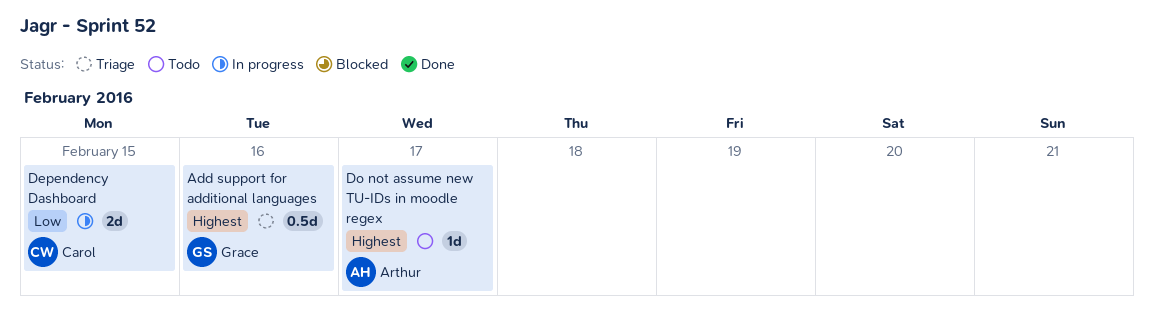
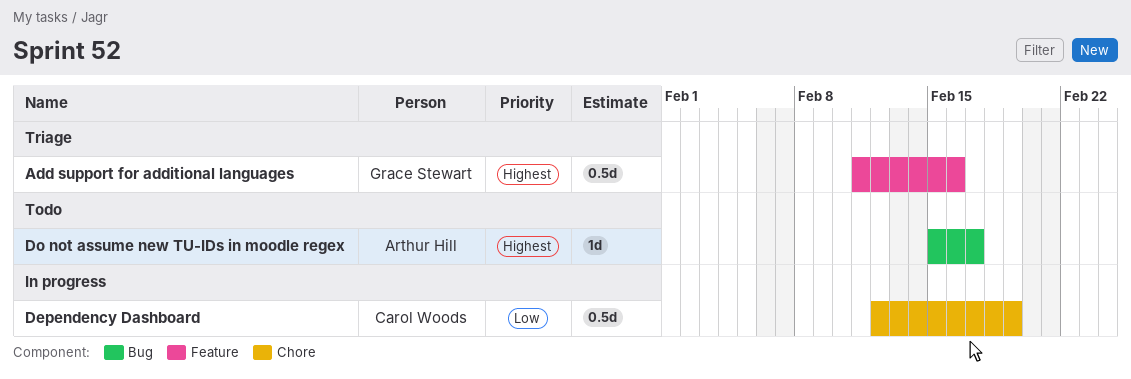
Dependency Dashboard, estimate: 2d -> 0.5d
Dependency Dashboard, due: Feb 15 -> Feb 19

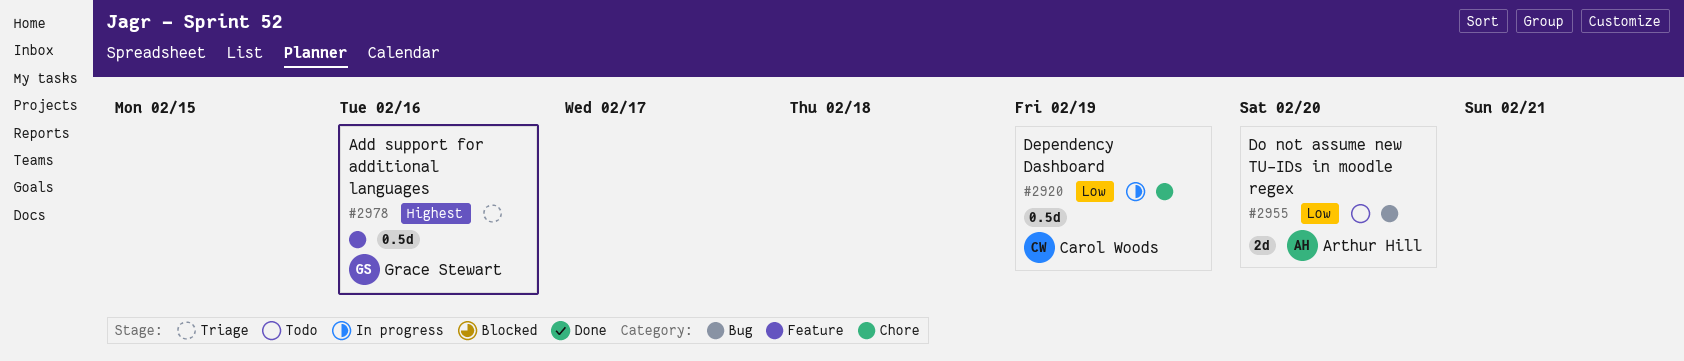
Do not assume new TU-IDs in moodle regex, priority: Highest -> Low
Do not assume new TU-IDs in moodle regex, estimate: 1d -> 2d
Do not assume new TU-IDs in moodle regex, due: Feb 17 -> Feb 20

